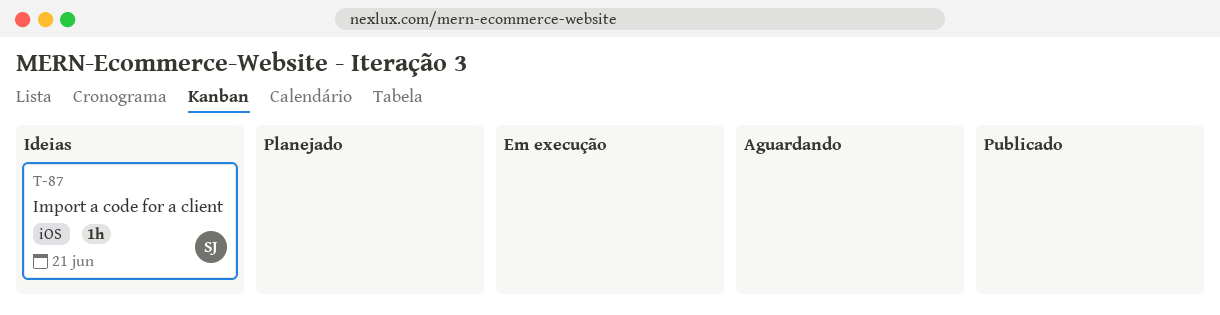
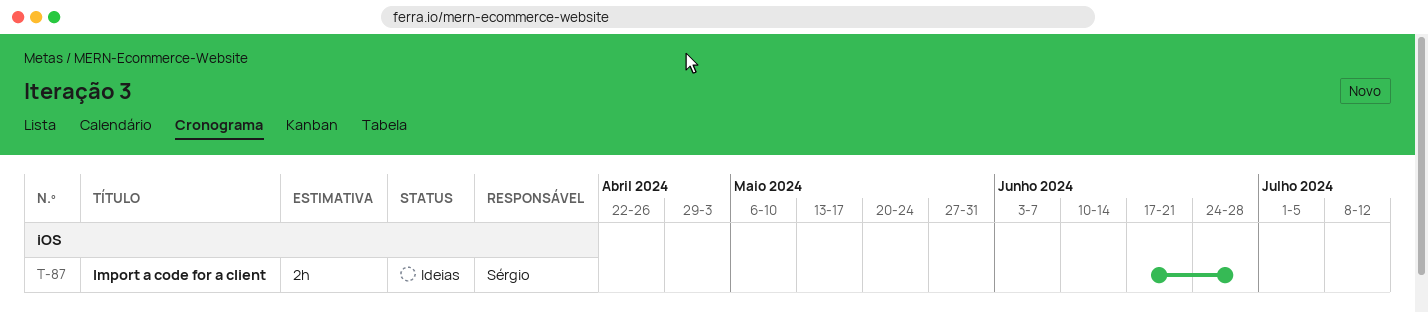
T-87, estimate: 1h -> 2h
T-87, due: Jun 21 -> Jun 28

